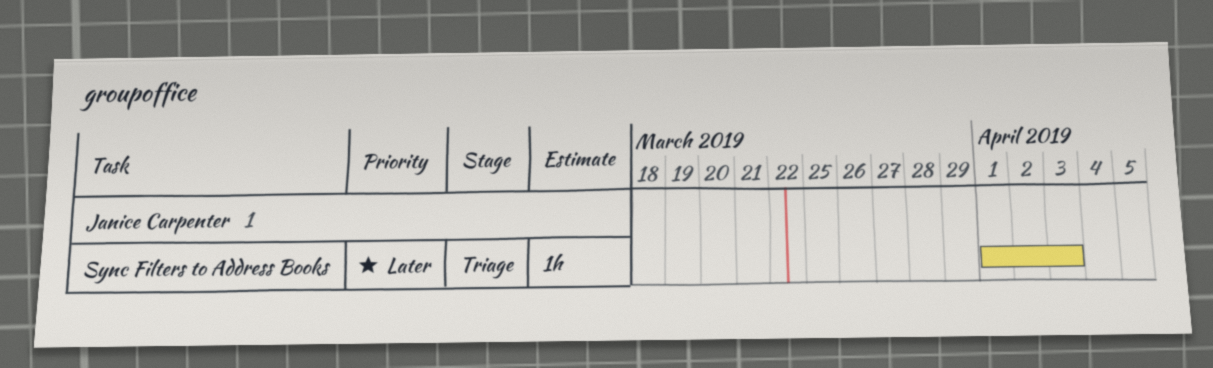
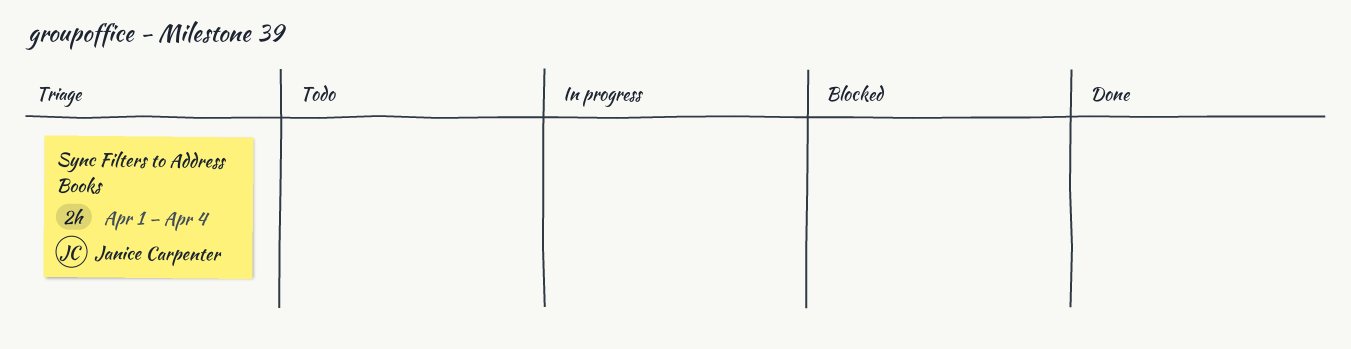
Sync Filters to Address Books, estimate: 1h -> 2h
Sync Filters to Address Books, due: Apr 3 -> Apr 4

